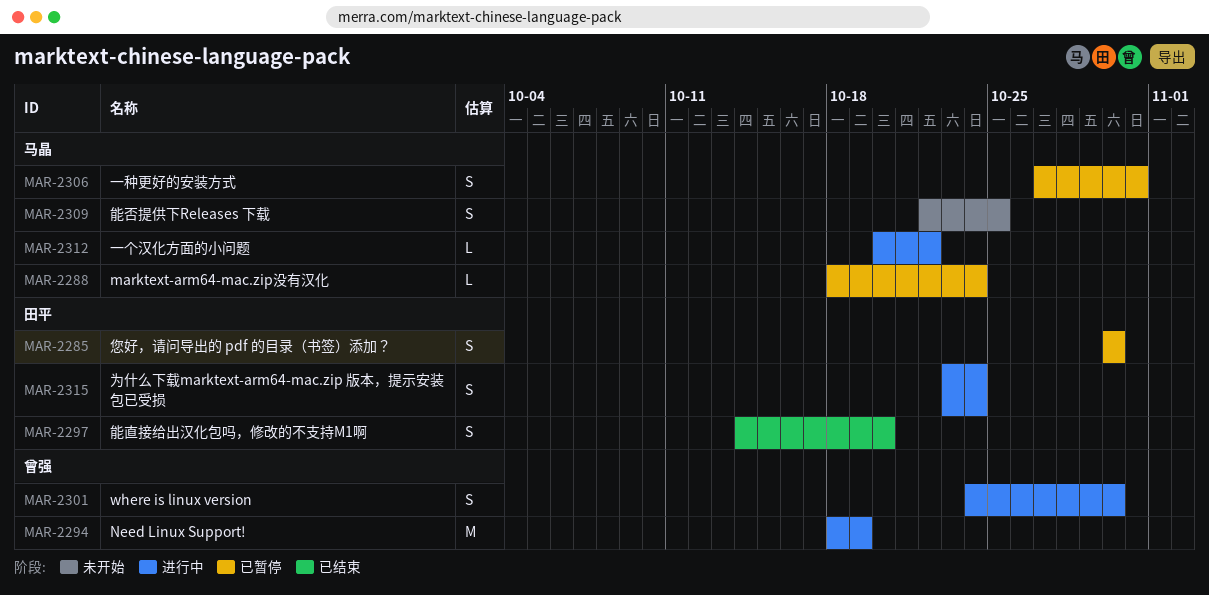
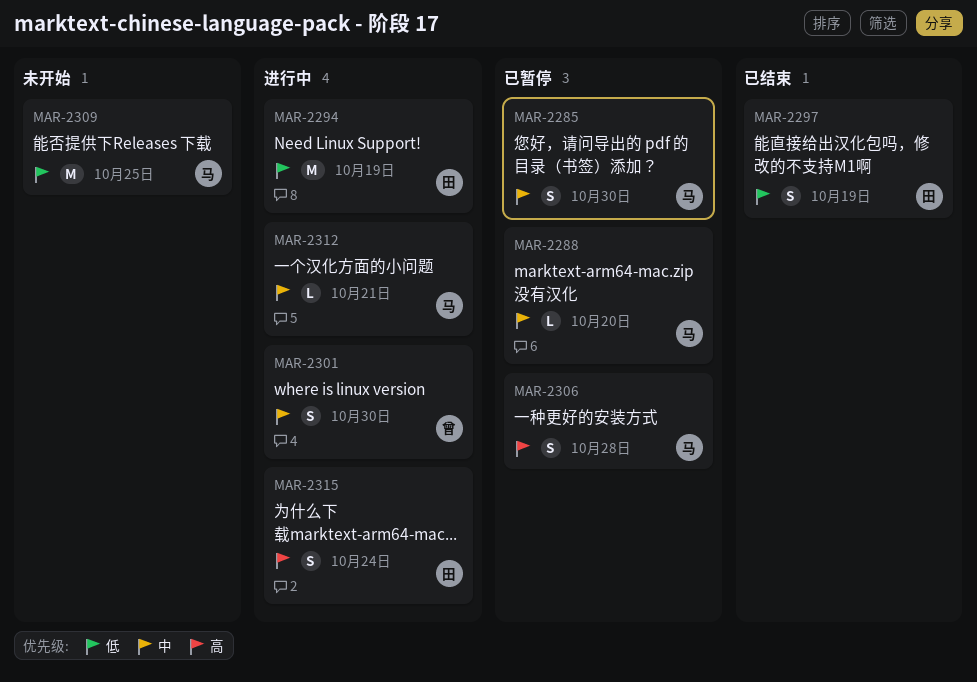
MAR-2285, owner: 田平 -> 马晶
MAR-2288, due: Oct 24 -> Oct 20
MAR-2294, owner: 曾强 -> 田平
MAR-2297, due: Oct 20 -> Oct 19
MAR-2306, due: Oct 31 -> Oct 28
MAR-2309, estimate: S -> M
MAR-2312, due: Oct 22 -> Oct 21

